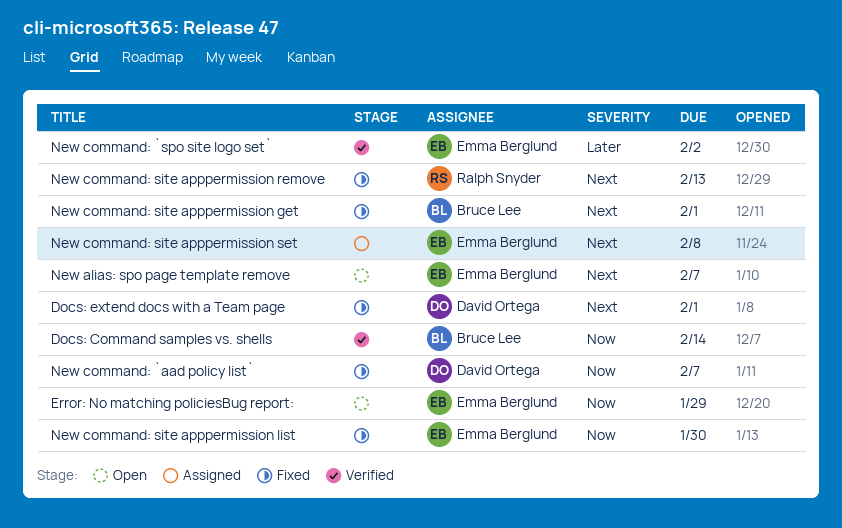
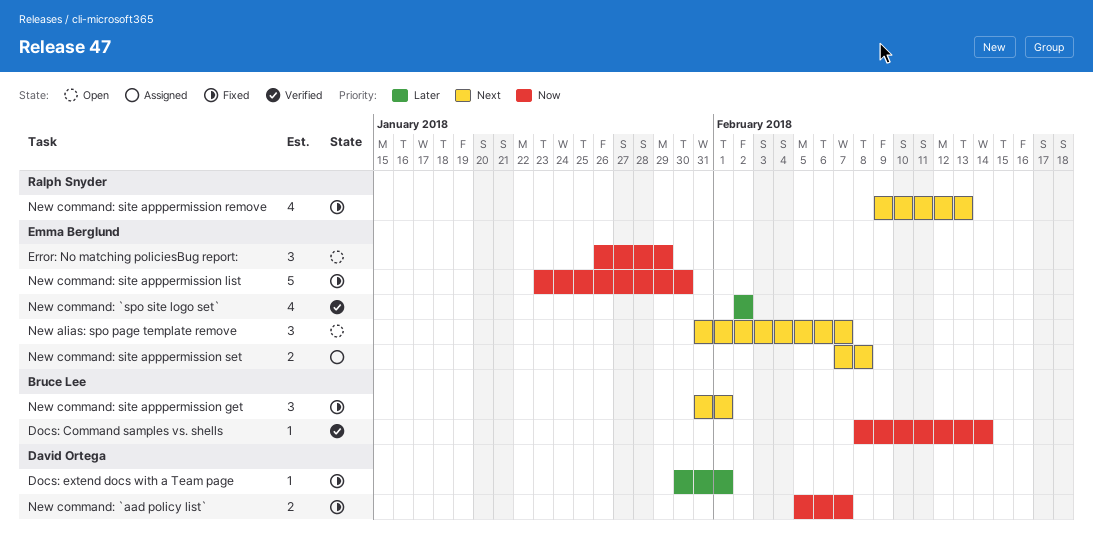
Docs: extend docs with a Team page, priority: Next -> Later

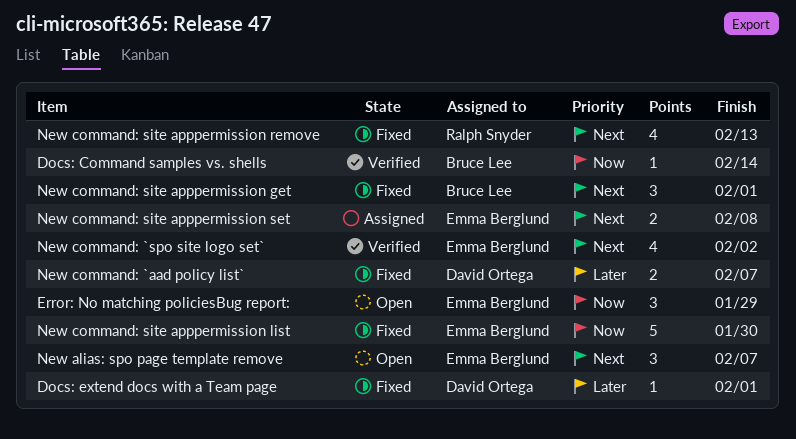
New command: `aad policy list`, priority: Now -> Later
New command: `spo site logo set`, priority: Later -> Next

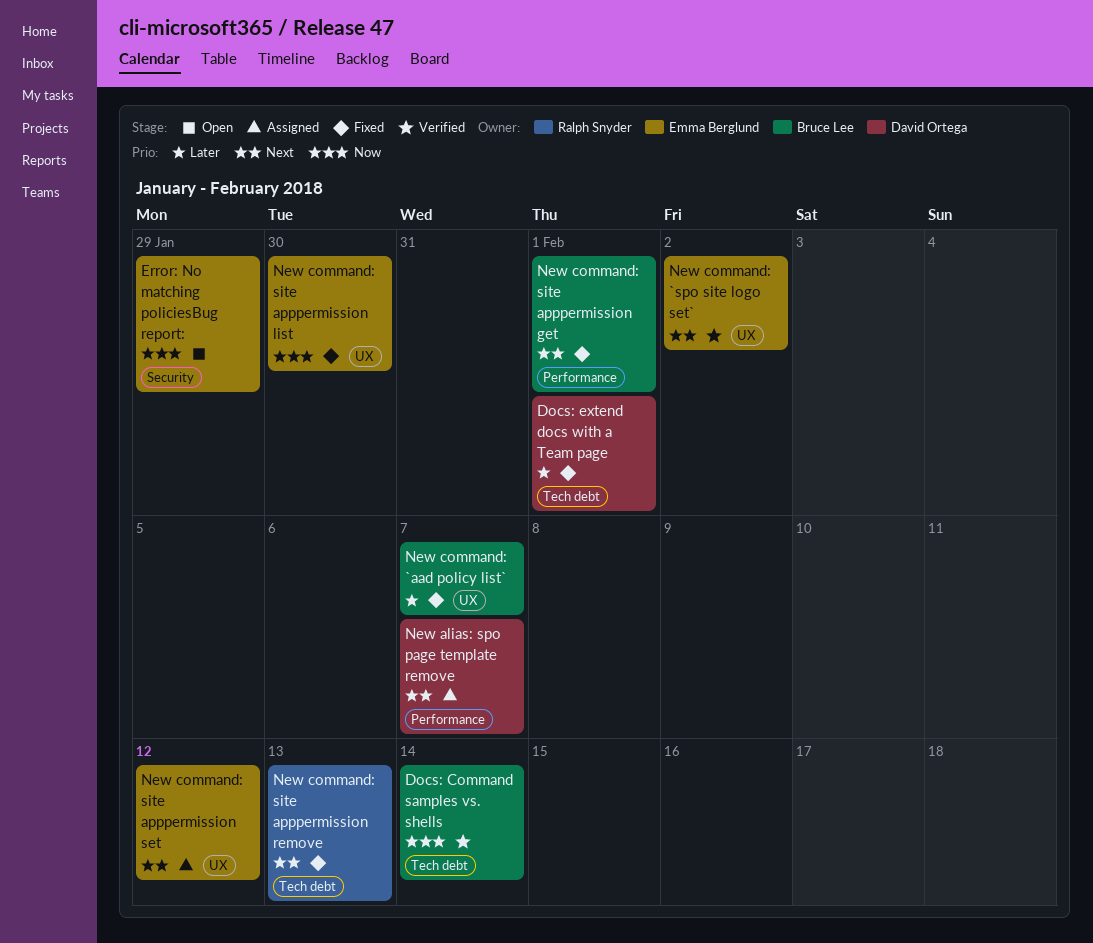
New alias: spo page template remove, status: Open -> Assigned
New alias: spo page template remove, owner: Emma Berglund -> David Ortega
New command: `aad policy list`, owner: David Ortega -> Bruce Lee
New command: site apppermission set, due: Feb 8 -> Feb 12

